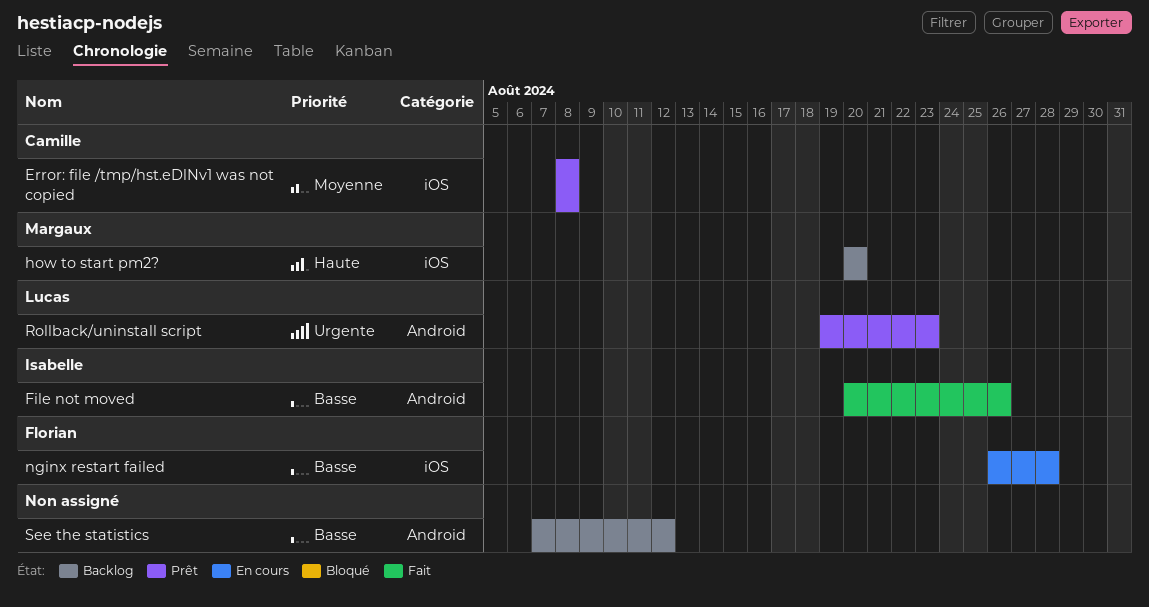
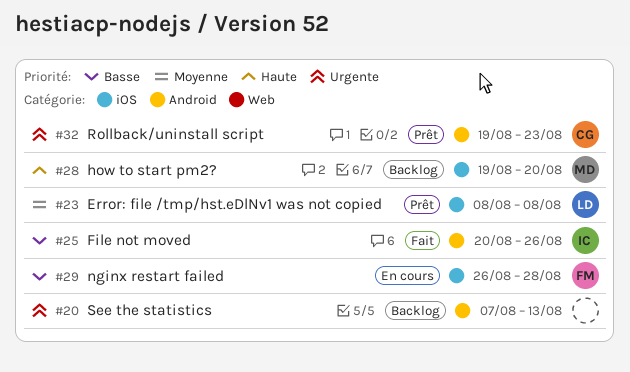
Error: file /tmp/hst.eDlNv1 was not copied, owner: Camille -> Lucas
how to start pm2?, start: Aug 20 -> Aug 19
Rollback/uninstall script, owner: Lucas -> Camille
See the statistics, priority: Basse -> Urgente
See the statistics, due: Aug 12 -> Aug 13

